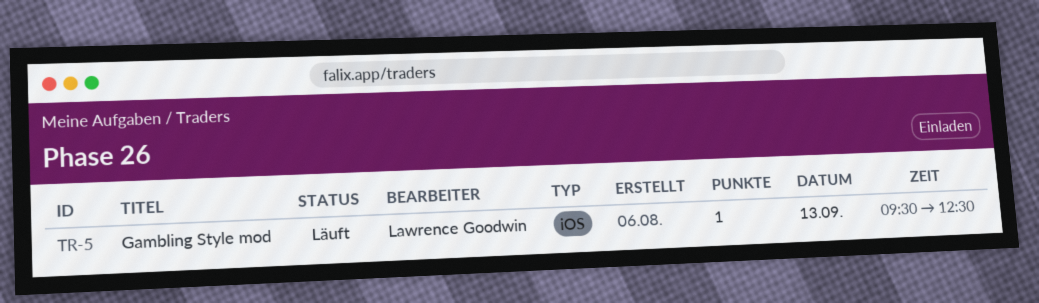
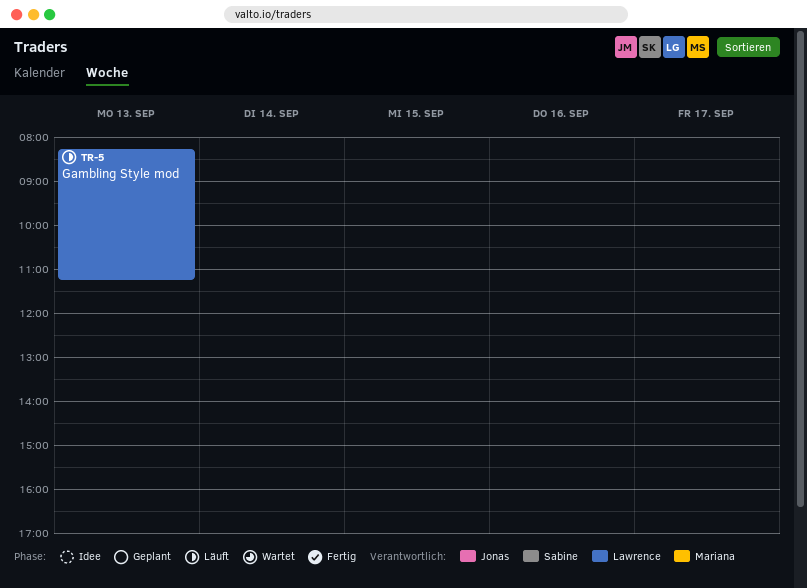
TR-5, begins: 09:30 -> 08:15
TR-5, ends: 12:30 -> 11:15

